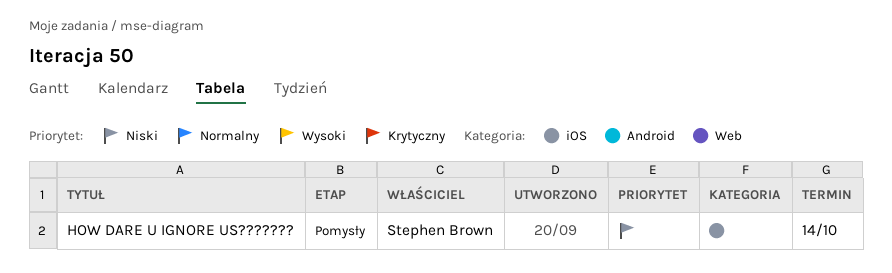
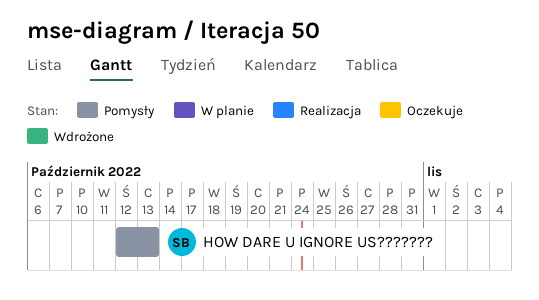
HOW DARE U IGNORE US???????, due: Oct 14 -> Oct 13

